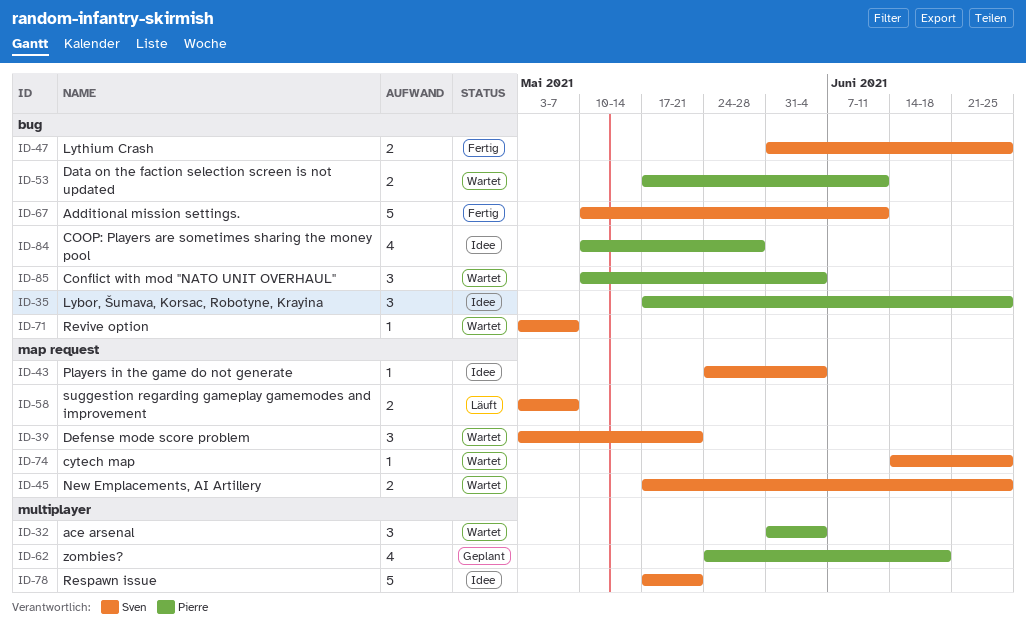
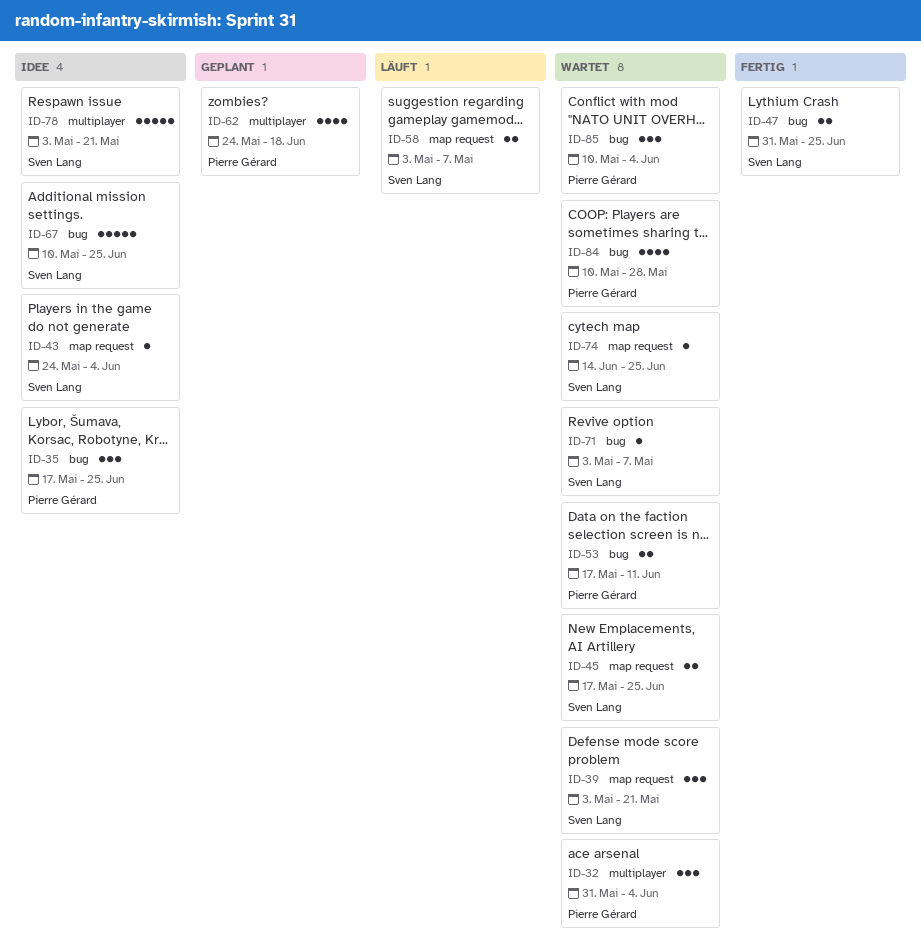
ID-67, status: Fertig -> Idee
ID-67, due: Jun 11 -> Jun 25
ID-78, start: May 17 -> May 3
ID-84, status: Idee -> Wartet

